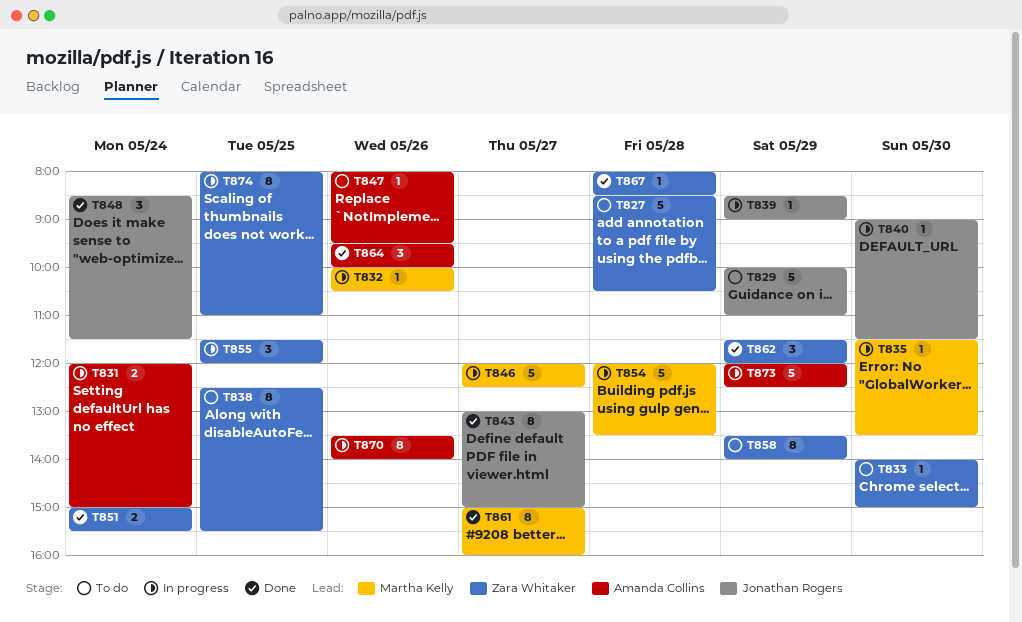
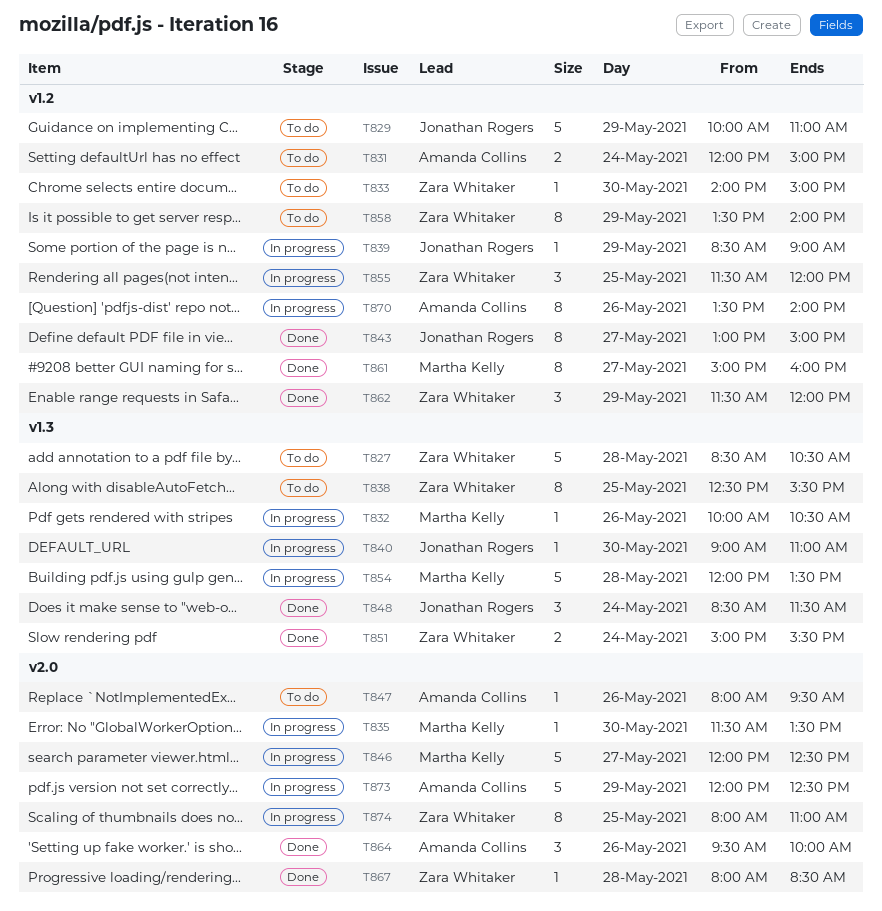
T831, status: In progress -> To do
T840, ends: 11:30 -> 11:00

